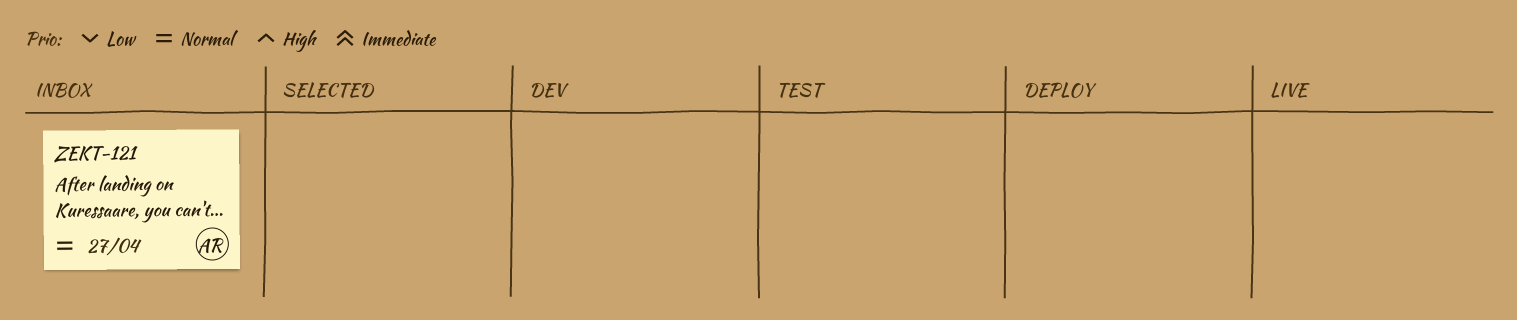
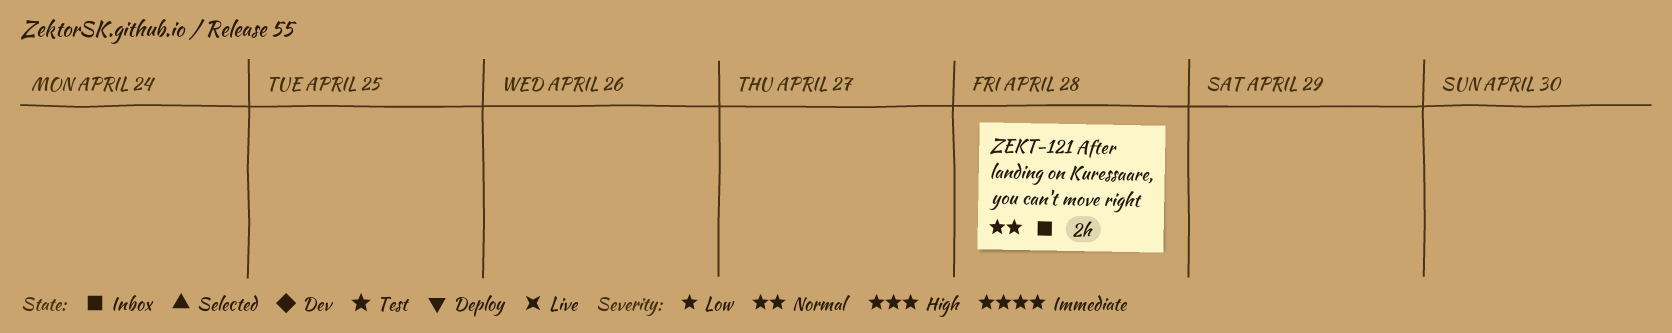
ZEKT-121, due: Apr 27 -> Apr 28

